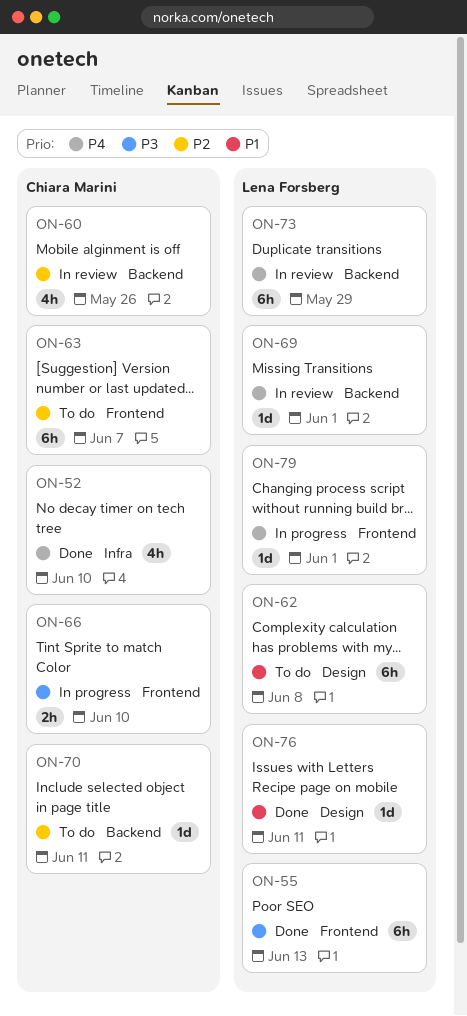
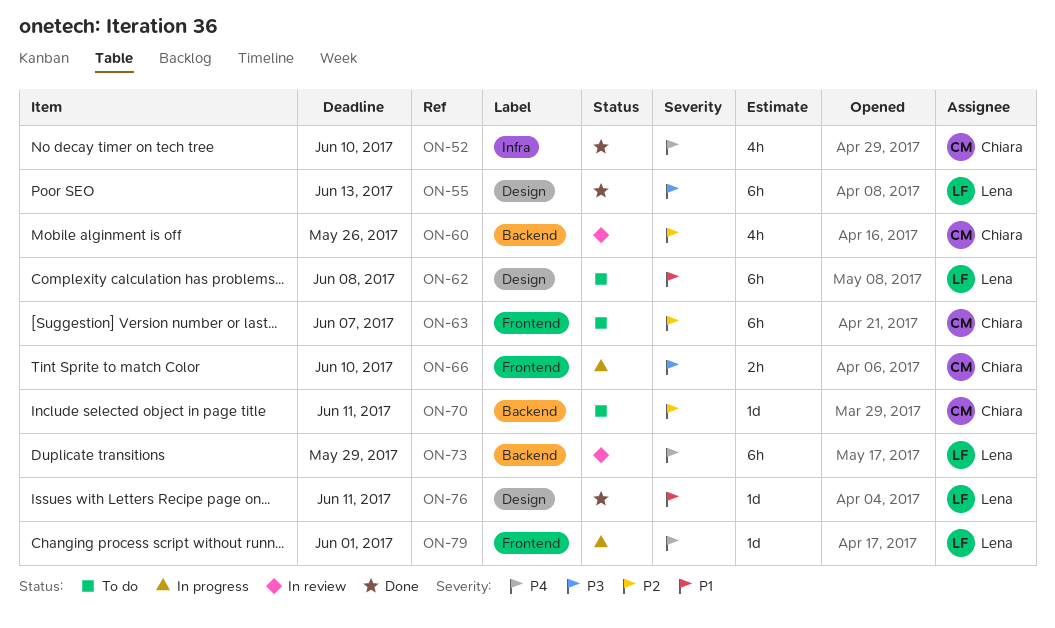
ON-55, label: Frontend -> Design
ON-69: present -> none

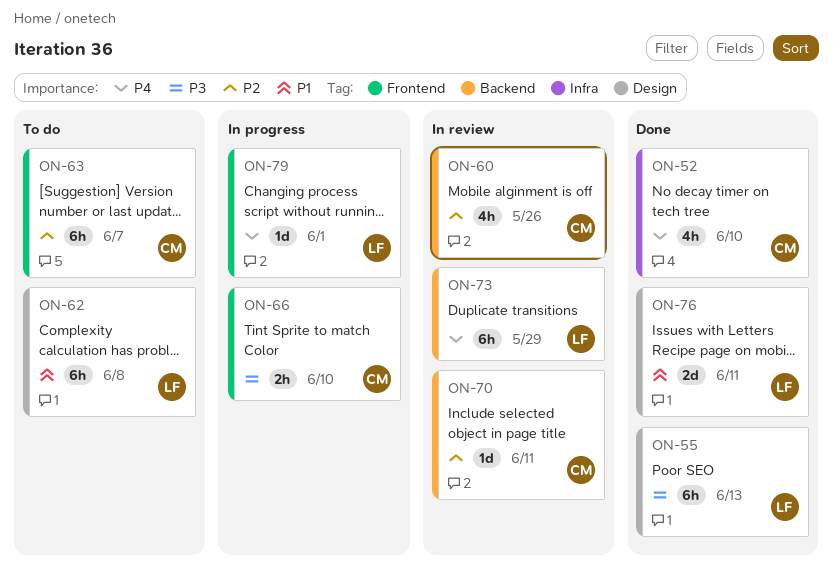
ON-70, status: To do -> In review
ON-76, estimate: 1d -> 2d

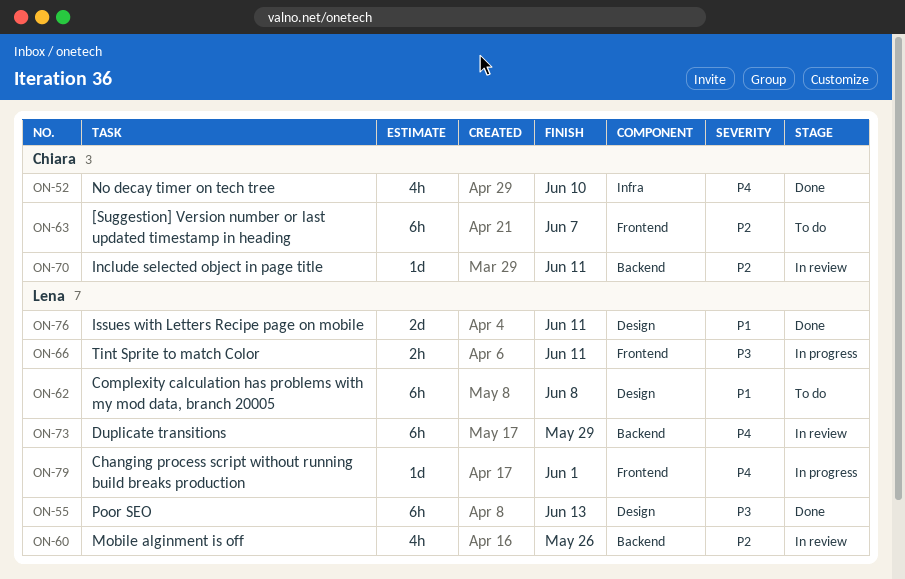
ON-60, owner: Chiara -> Lena
ON-66, owner: Chiara -> Lena
ON-66, due: Jun 10 -> Jun 11

